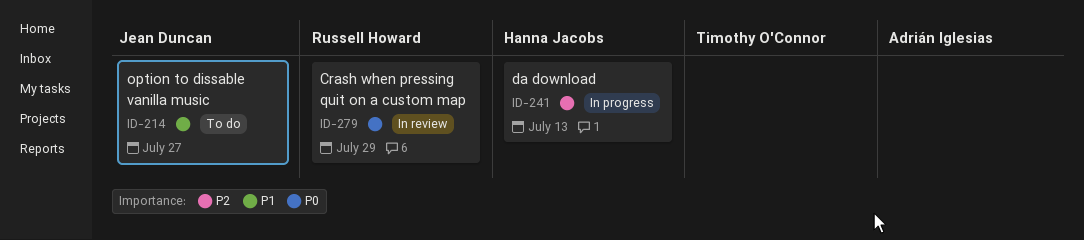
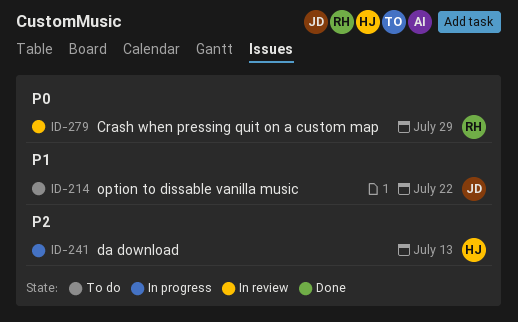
ID-214, due: Jul 27 -> Jul 22

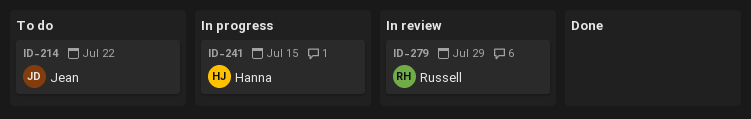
ID-241, due: Jul 13 -> Jul 15

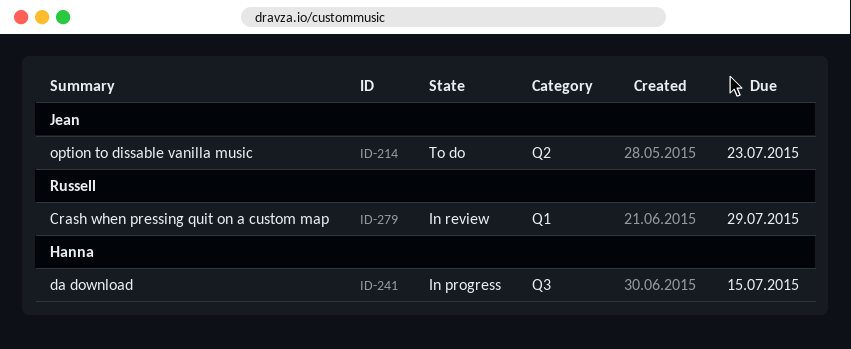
ID-214, due: Jul 22 -> Jul 23

